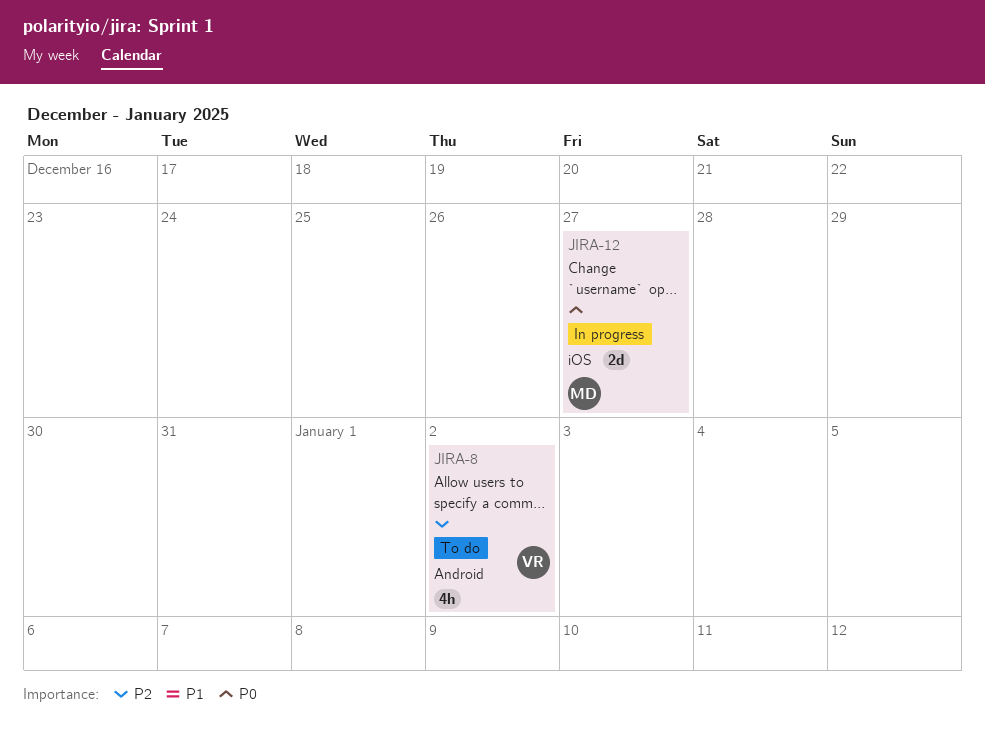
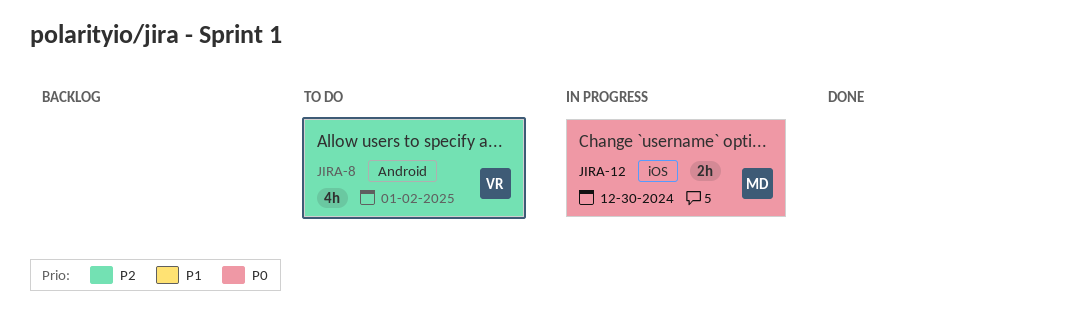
JIRA-12, estimate: 2d -> 2h
JIRA-12, due: Dec 27 -> Dec 30

